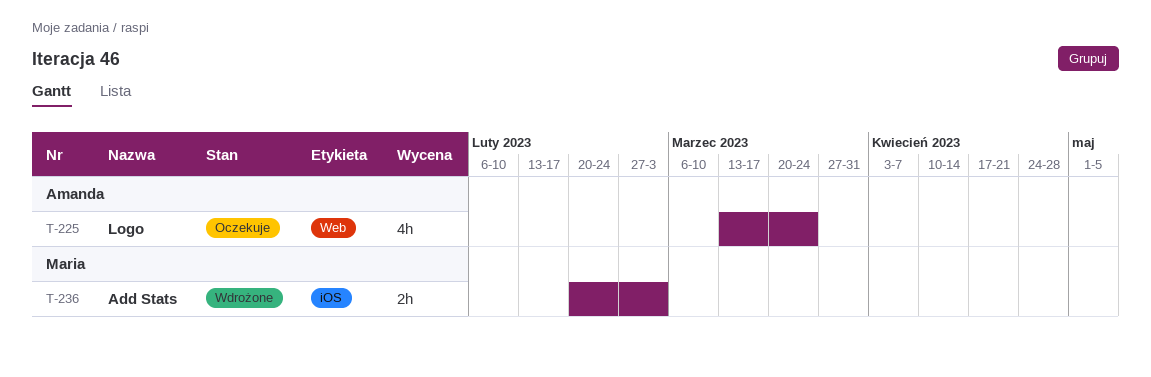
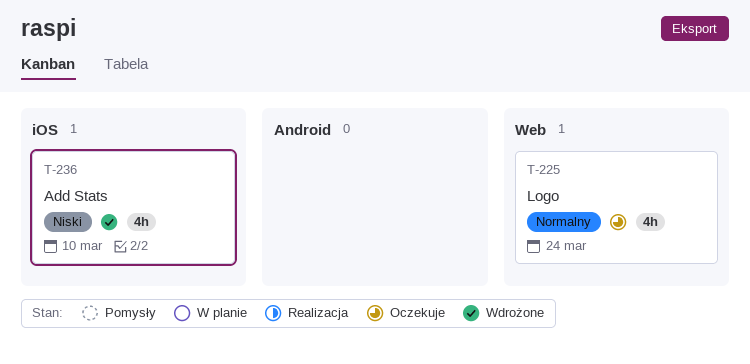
T-236, estimate: 2h -> 4h
T-236, due: Mar 3 -> Mar 10

